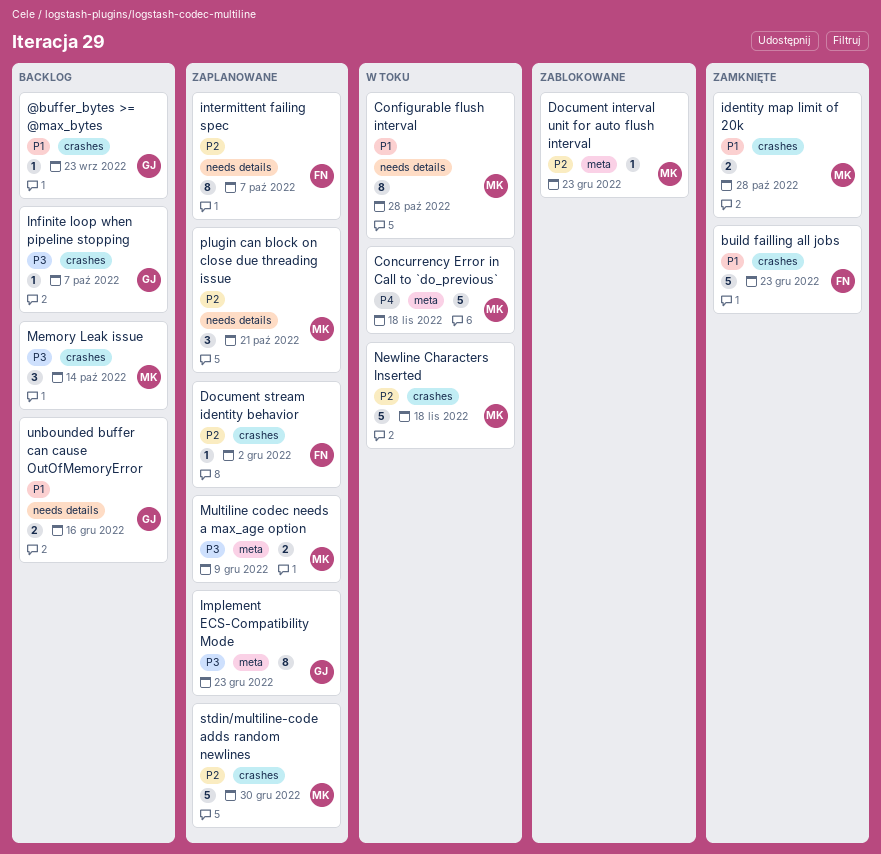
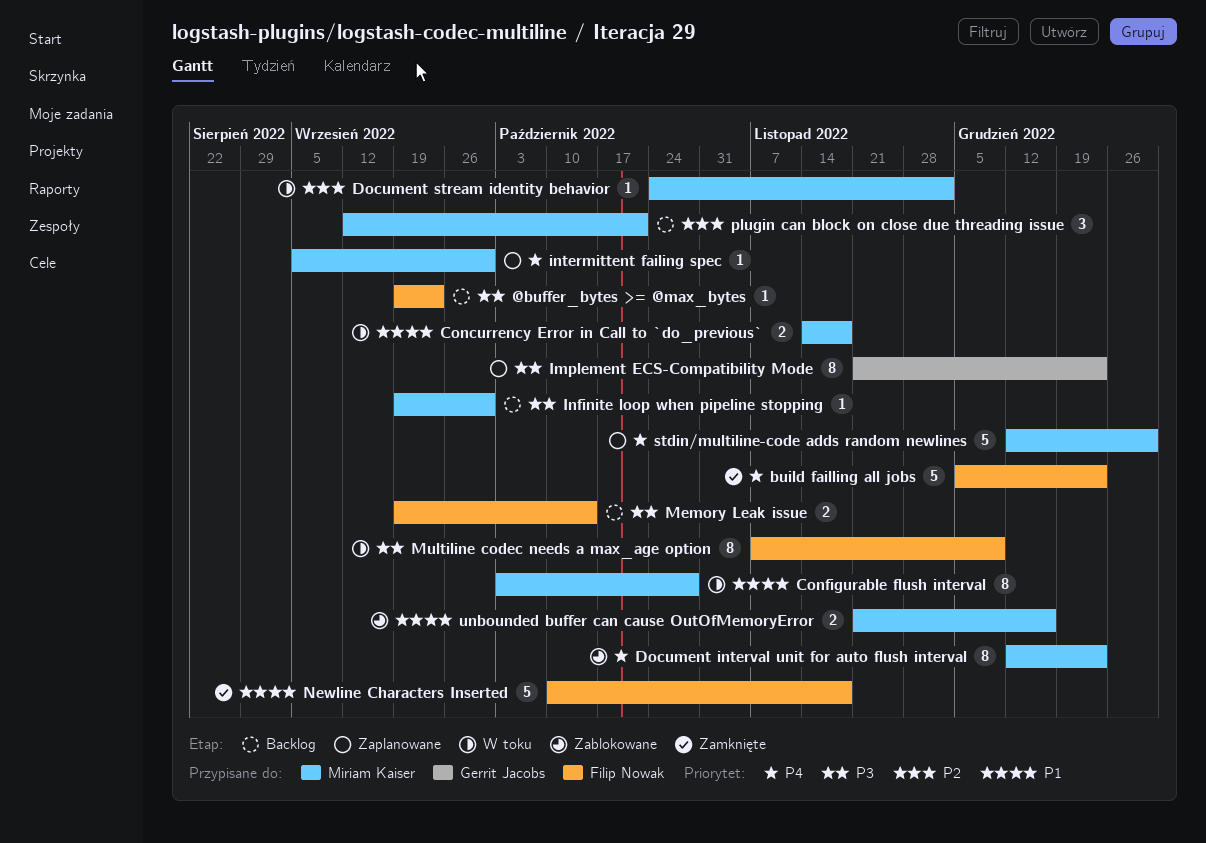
@buffer_bytes >= @max_bytes, owner: Gerrit Jacobs -> Filip Nowak
@buffer_bytes >= @max_bytes, priority: P1 -> P3
build failling all jobs, priority: P1 -> P4
Concurrency Error in Call to `do_previous`, priority: P4 -> P1
Concurrency Error in Call to `do_previous`, estimate: 5 -> 2
Document interval unit for auto flush interval, priority: P2 -> P4
Document interval unit for auto flush interval, estimate: 1 -> 8
Document stream identity behavior, status: Zaplanowane -> W toku
Document stream identity behavior, owner: Filip Nowak -> Miriam Kaiser
identity map limit of 20k: present -> none
Infinite loop when pipeline stopping, owner: Gerrit Jacobs -> Miriam Kaiser
Infinite loop when pipeline stopping, due: Oct 7 -> Sep 30
intermittent failing spec, owner: Filip Nowak -> Miriam Kaiser
intermittent failing spec, priority: P2 -> P4
intermittent failing spec, estimate: 8 -> 1
intermittent failing spec, due: Oct 7 -> Sep 30
Memory Leak issue, owner: Miriam Kaiser -> Filip Nowak
Memory Leak issue, estimate: 3 -> 2
Multiline codec needs a max_age option, status: Zaplanowane -> W toku
Multiline codec needs a max_age option, owner: Miriam Kaiser -> Filip Nowak
Multiline codec needs a max_age option, estimate: 2 -> 8
Newline Characters Inserted, status: W toku -> Zamknięte
Newline Characters Inserted, owner: Miriam Kaiser -> Filip Nowak
Newline Characters Inserted, priority: P2 -> P1
plugin can block on close due threading issue, status: Zaplanowane -> Backlog
stdin/multiline-code adds random newlines, priority: P2 -> P4
unbounded buffer can cause OutOfMemoryError, status: Backlog -> Zablokowane
unbounded buffer can cause OutOfMemoryError, owner: Gerrit Jacobs -> Miriam Kaiser

